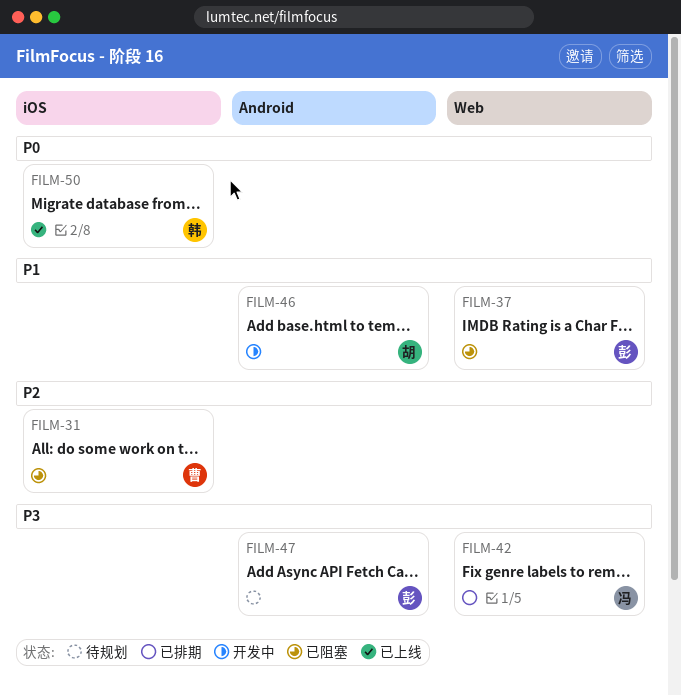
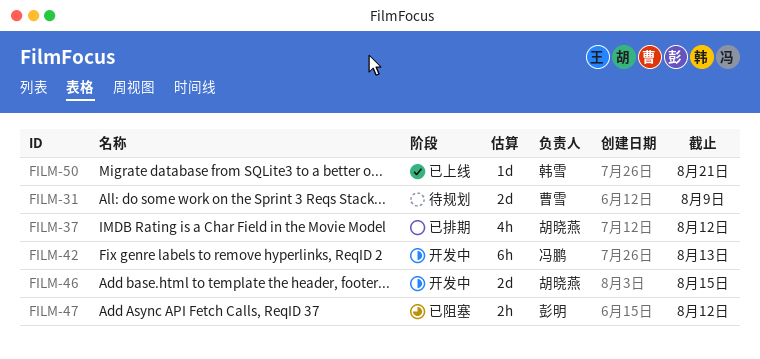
FILM-31, status: 已阻塞 -> 待规划
FILM-37, status: 已阻塞 -> 已排期
FILM-37, owner: 彭明 -> 胡晓燕
FILM-42, status: 已排期 -> 开发中
FILM-47, status: 待规划 -> 已阻塞

